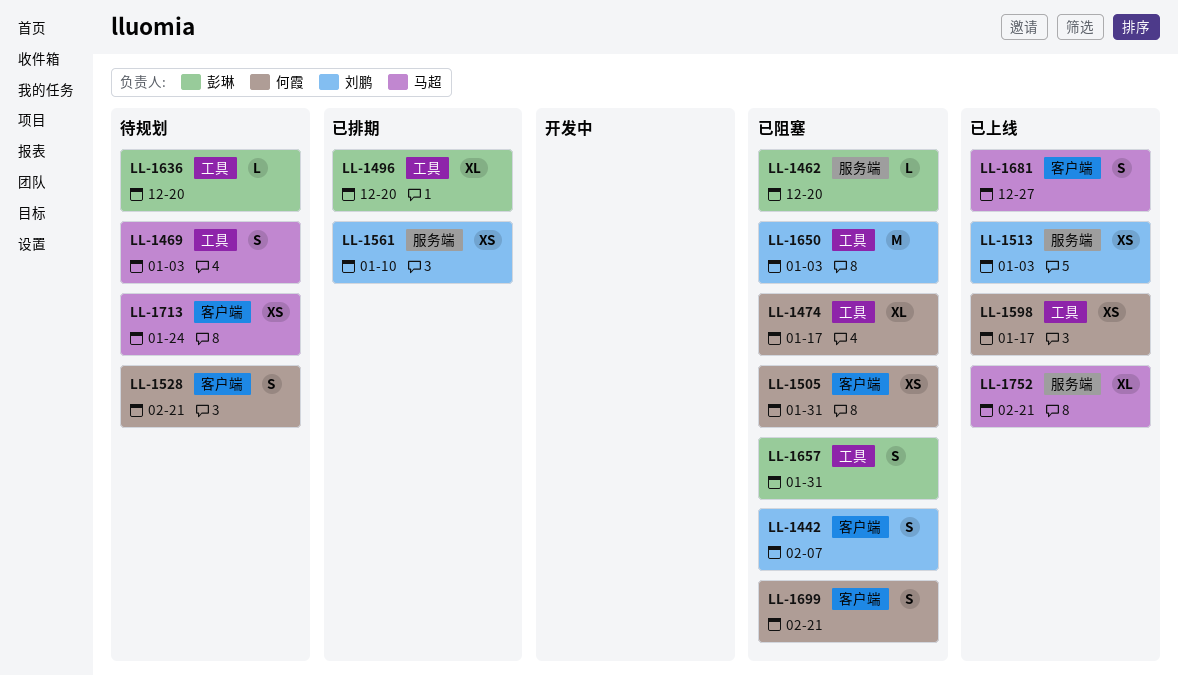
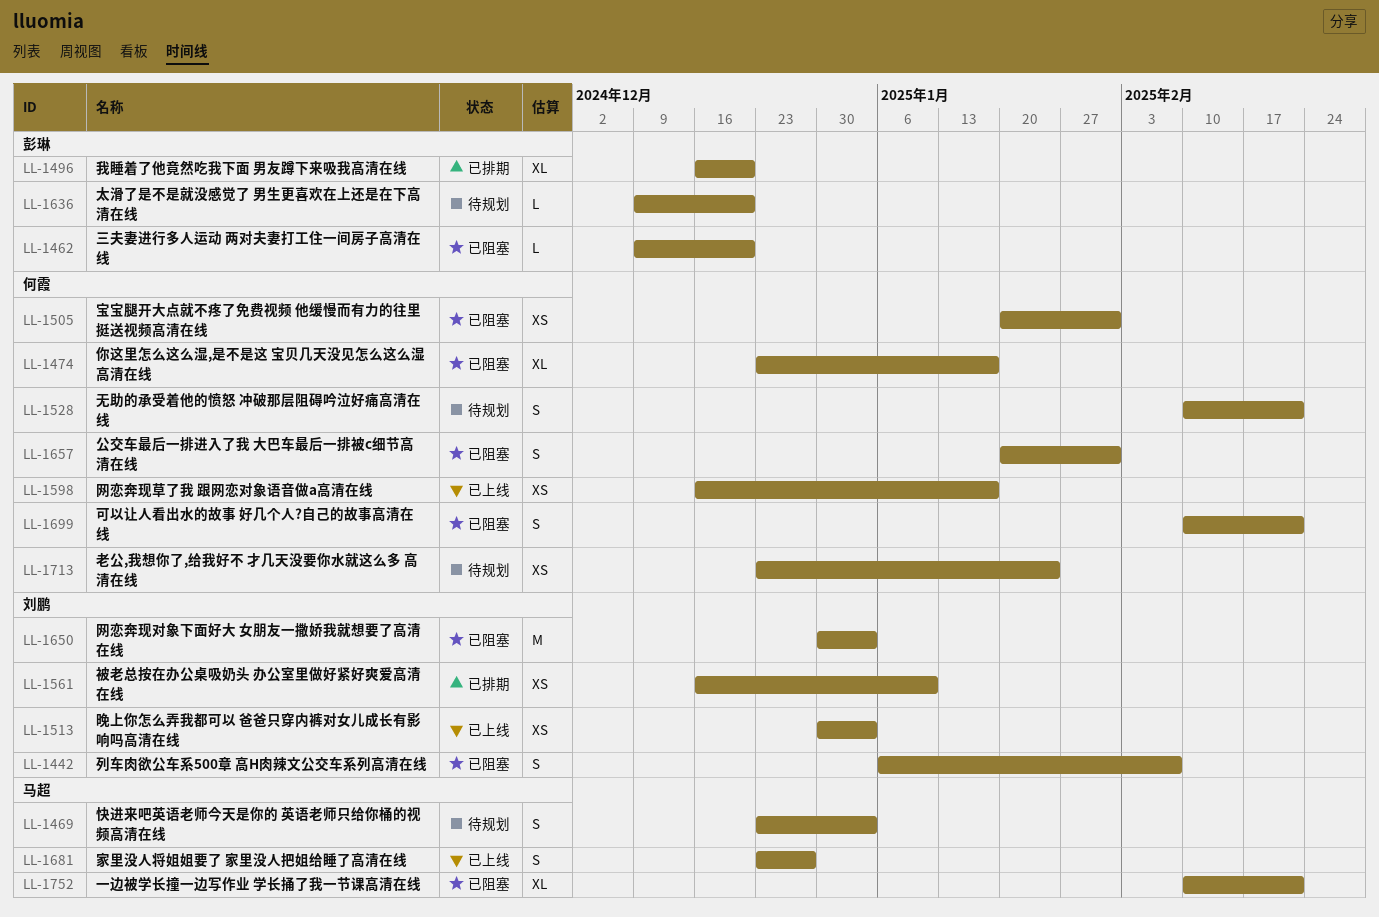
LL-1657, owner: 彭琳 -> 何霞
LL-1713, owner: 马超 -> 何霞
LL-1752, status: 已上线 -> 已阻塞

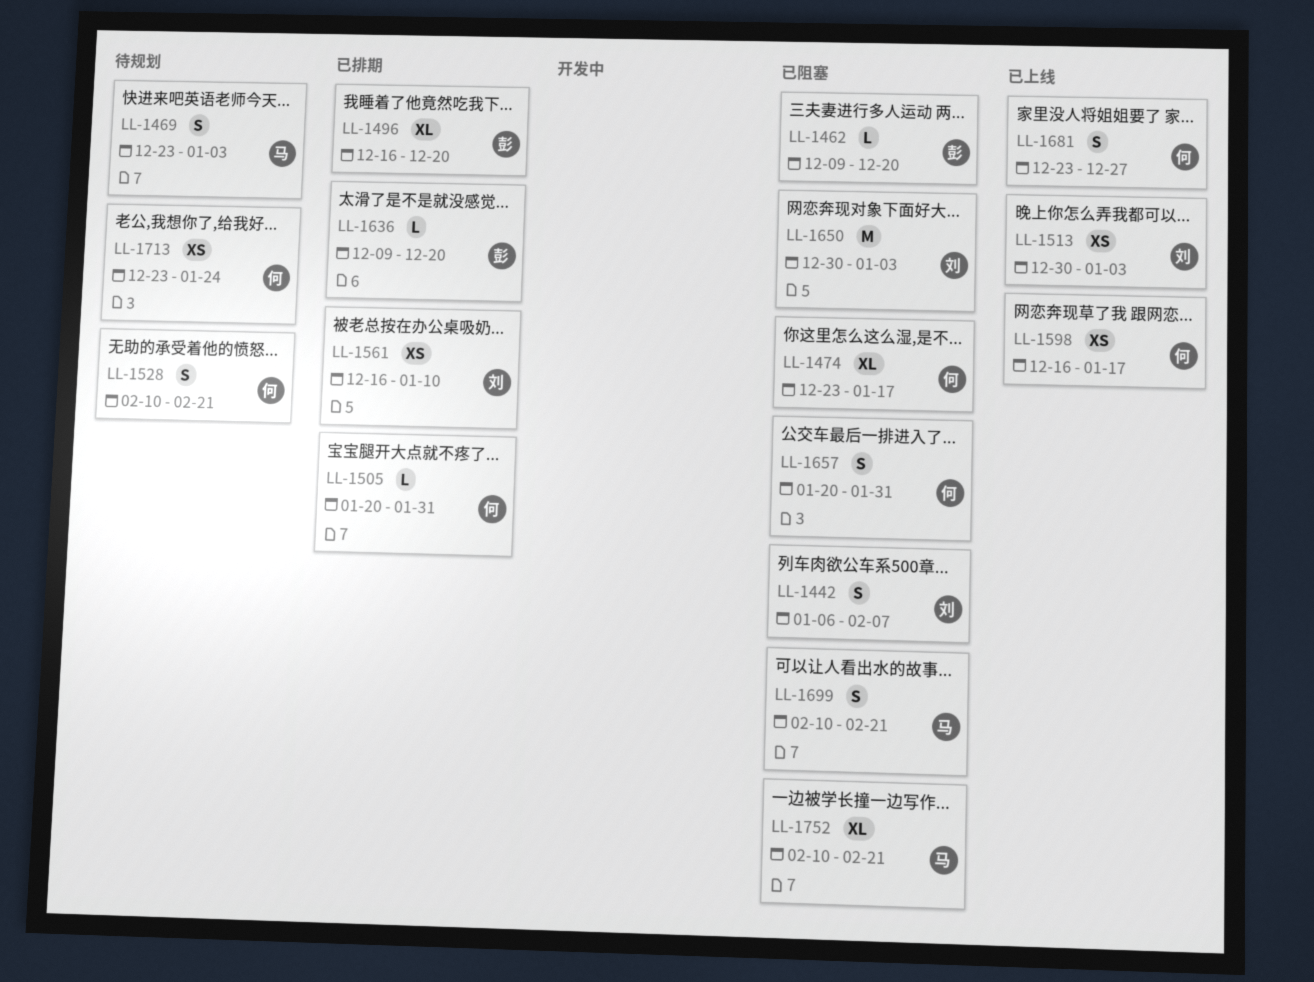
LL-1505, status: 已阻塞 -> 已排期
LL-1505, estimate: XS -> L
LL-1636, status: 待规划 -> 已排期
LL-1681, owner: 马超 -> 何霞
LL-1699, owner: 何霞 -> 马超

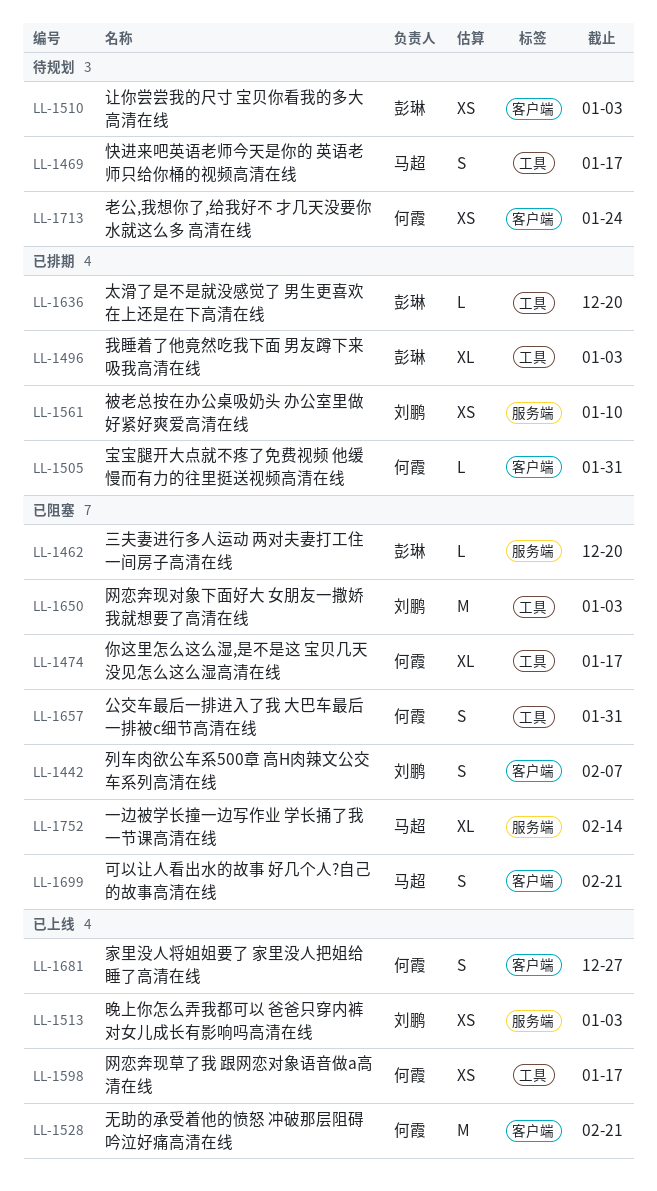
LL-1469, due: Jan 3 -> Jan 17
LL-1496, due: Dec 20 -> Jan 3
LL-1510: none -> present
LL-1528, status: 待规划 -> 已上线
LL-1528, estimate: S -> M
LL-1752, due: Feb 21 -> Feb 14

